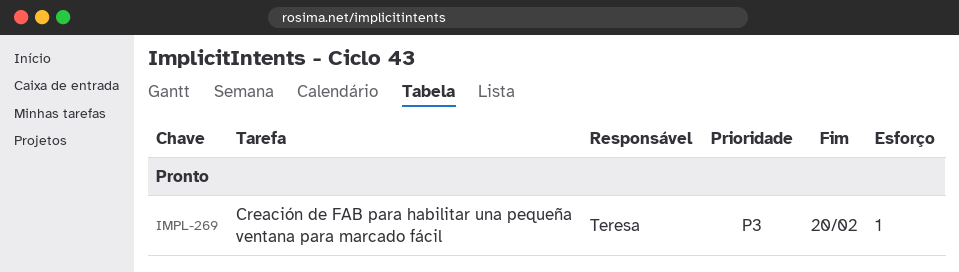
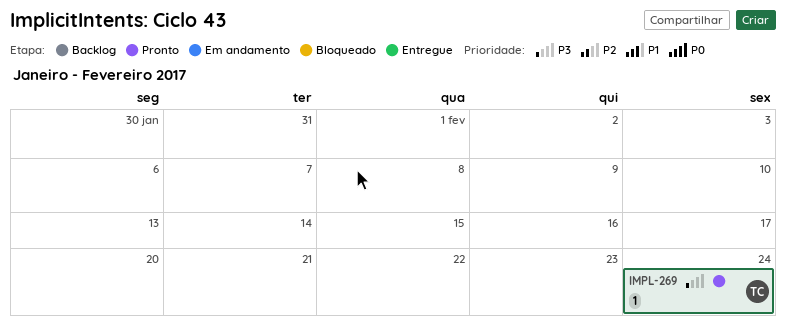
IMPL-269, due: Feb 20 -> Feb 24

